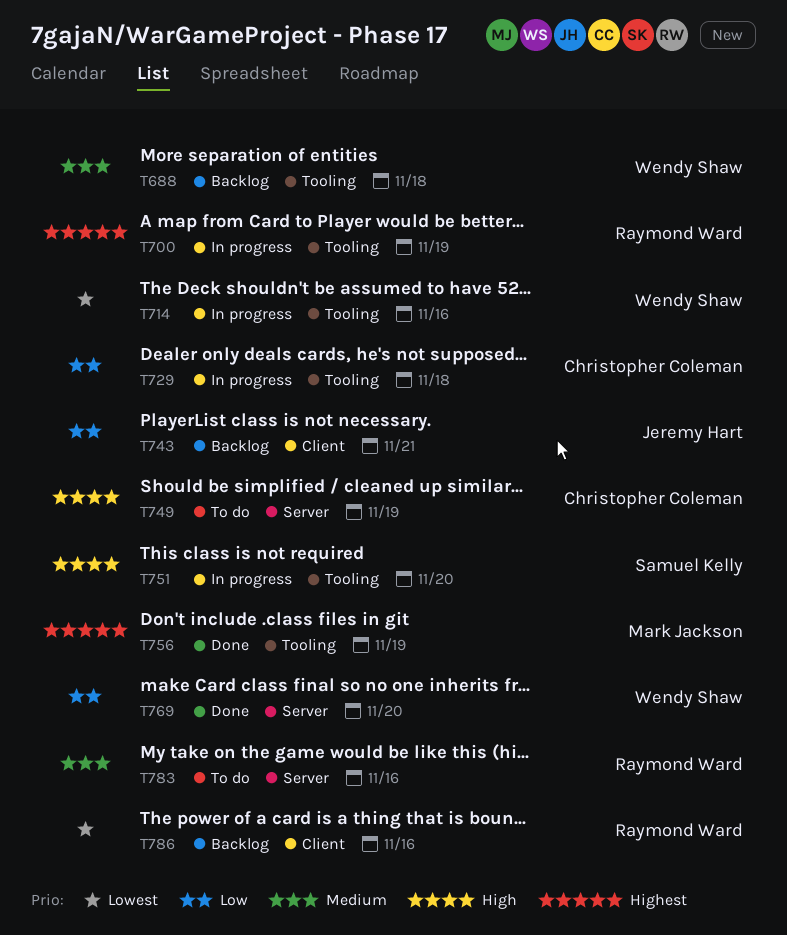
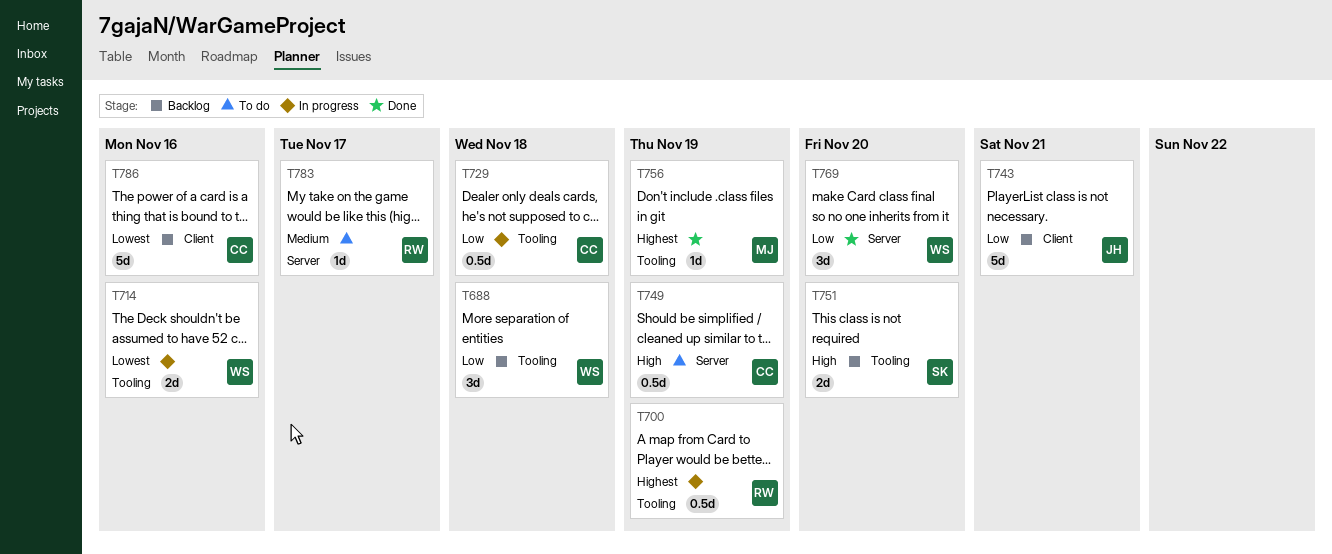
T688, priority: Medium -> Low
T751, status: In progress -> Backlog
T783, due: Nov 16 -> Nov 17
T786, owner: Raymond Ward -> Christopher Coleman

